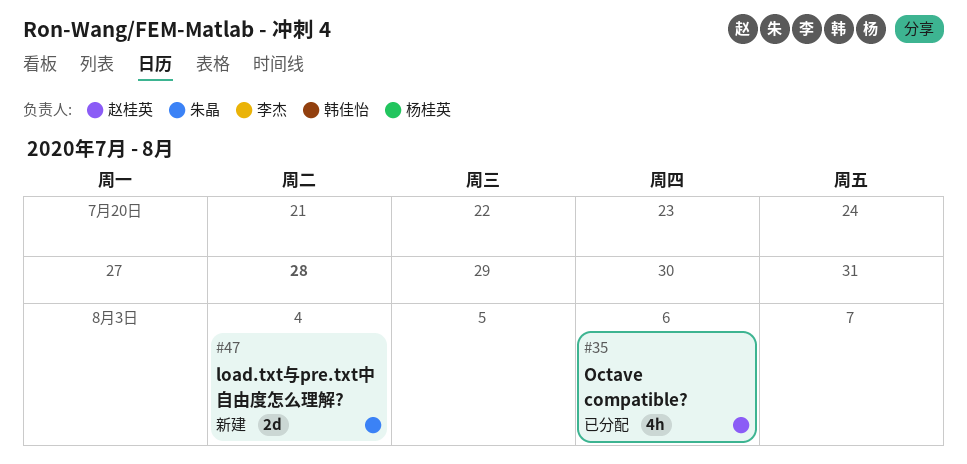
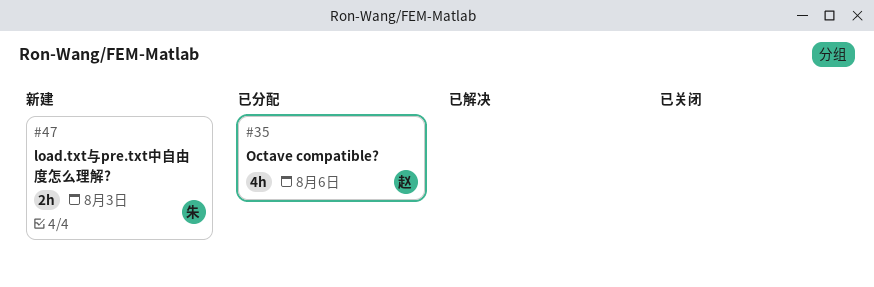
#47, estimate: 2d -> 2h
#47, due: Aug 4 -> Aug 3

